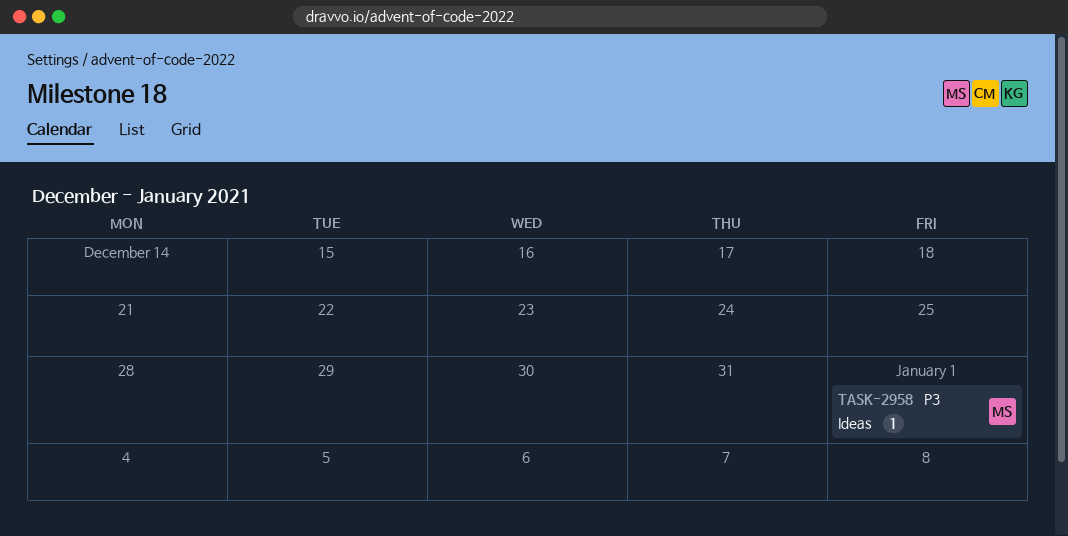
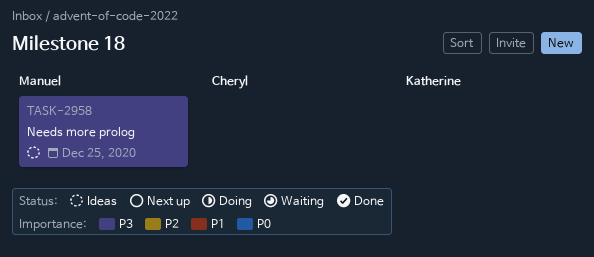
TASK-2958, due: Jan 1 -> Dec 25

